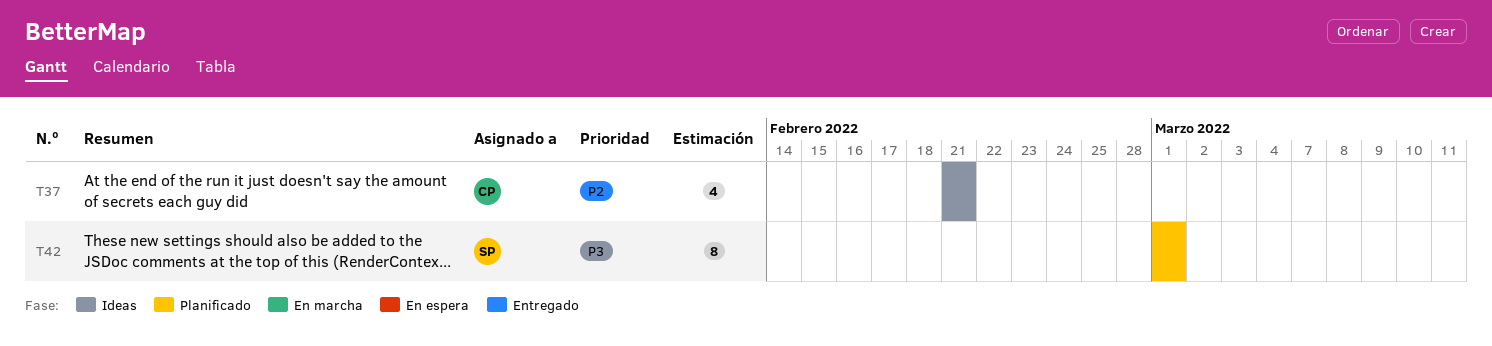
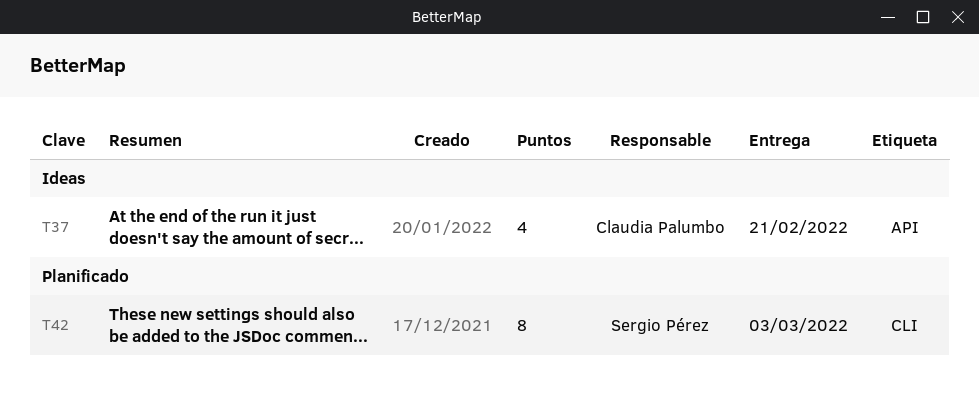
T42, due: Mar 1 -> Mar 3

